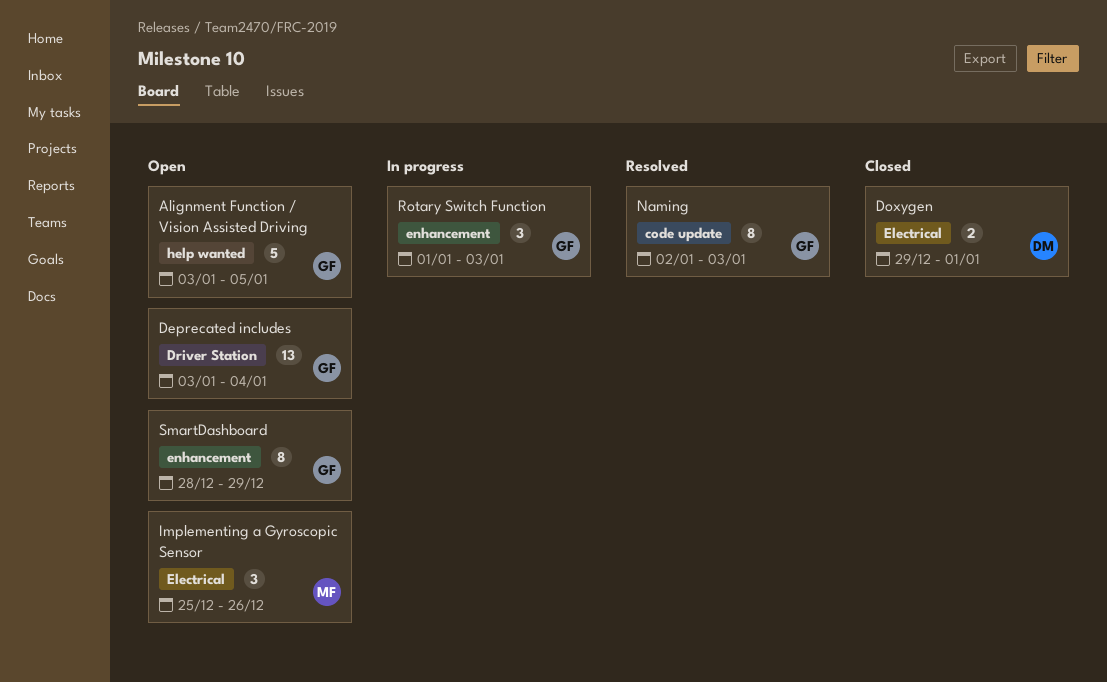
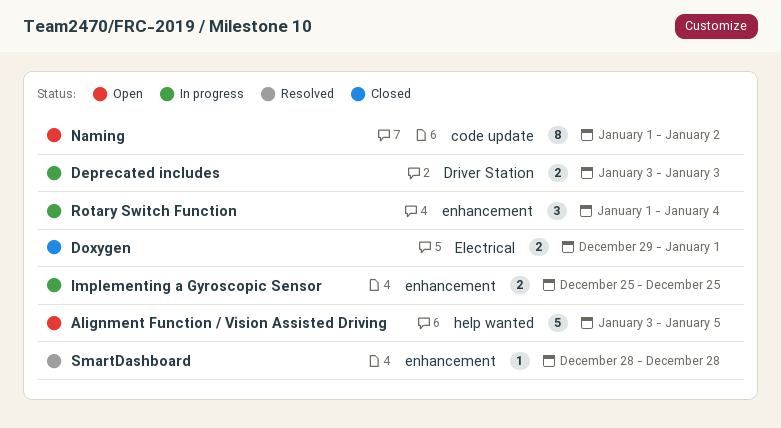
Deprecated includes, status: Open -> In progress
Deprecated includes, estimate: 13 -> 2
Deprecated includes, due: Jan 4 -> Jan 3
Implementing a Gyroscopic Sensor, status: Open -> In progress
Implementing a Gyroscopic Sensor, label: Electrical -> enhancement
Implementing a Gyroscopic Sensor, estimate: 3 -> 2
Implementing a Gyroscopic Sensor, due: Dec 26 -> Dec 25
Naming, status: Resolved -> Open
Naming, start: Jan 2 -> Jan 1
Naming, due: Jan 3 -> Jan 2
Rotary Switch Function, due: Jan 3 -> Jan 4
SmartDashboard, status: Open -> Resolved
SmartDashboard, estimate: 8 -> 1
SmartDashboard, due: Dec 29 -> Dec 28

